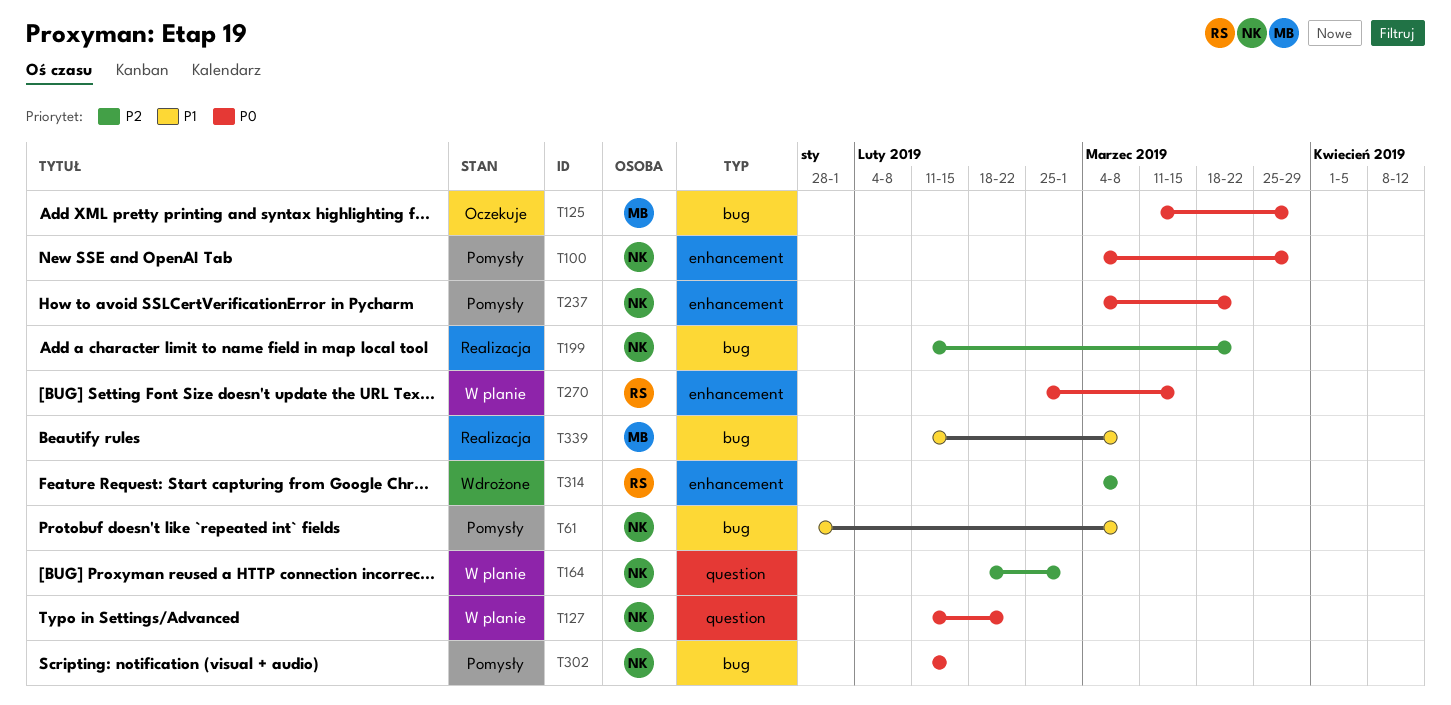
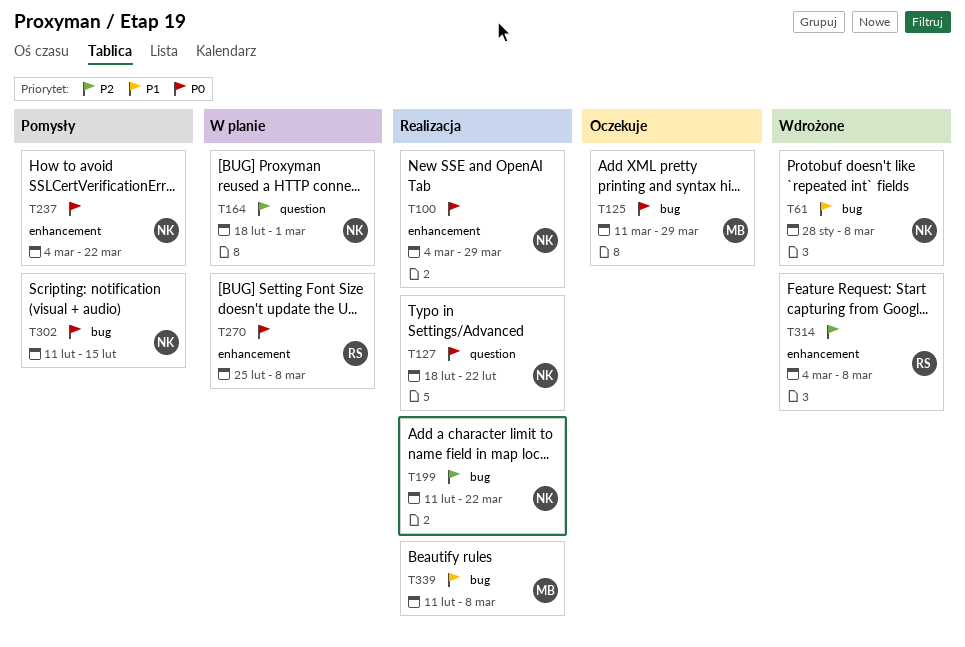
T61, status: Pomysły -> Wdrożone
T100, status: Pomysły -> Realizacja
T127, status: W planie -> Realizacja
T127, start: Feb 11 -> Feb 18
T270, due: Mar 15 -> Mar 8

